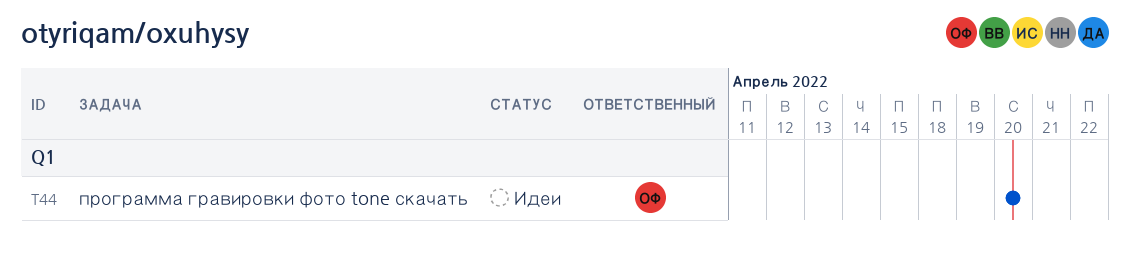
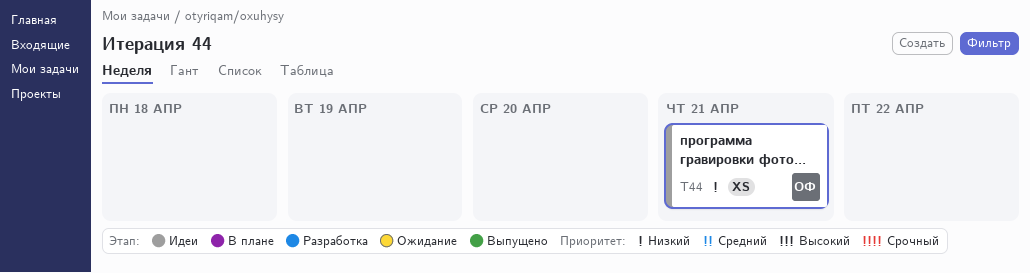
T44, due: Apr 20 -> Apr 21

